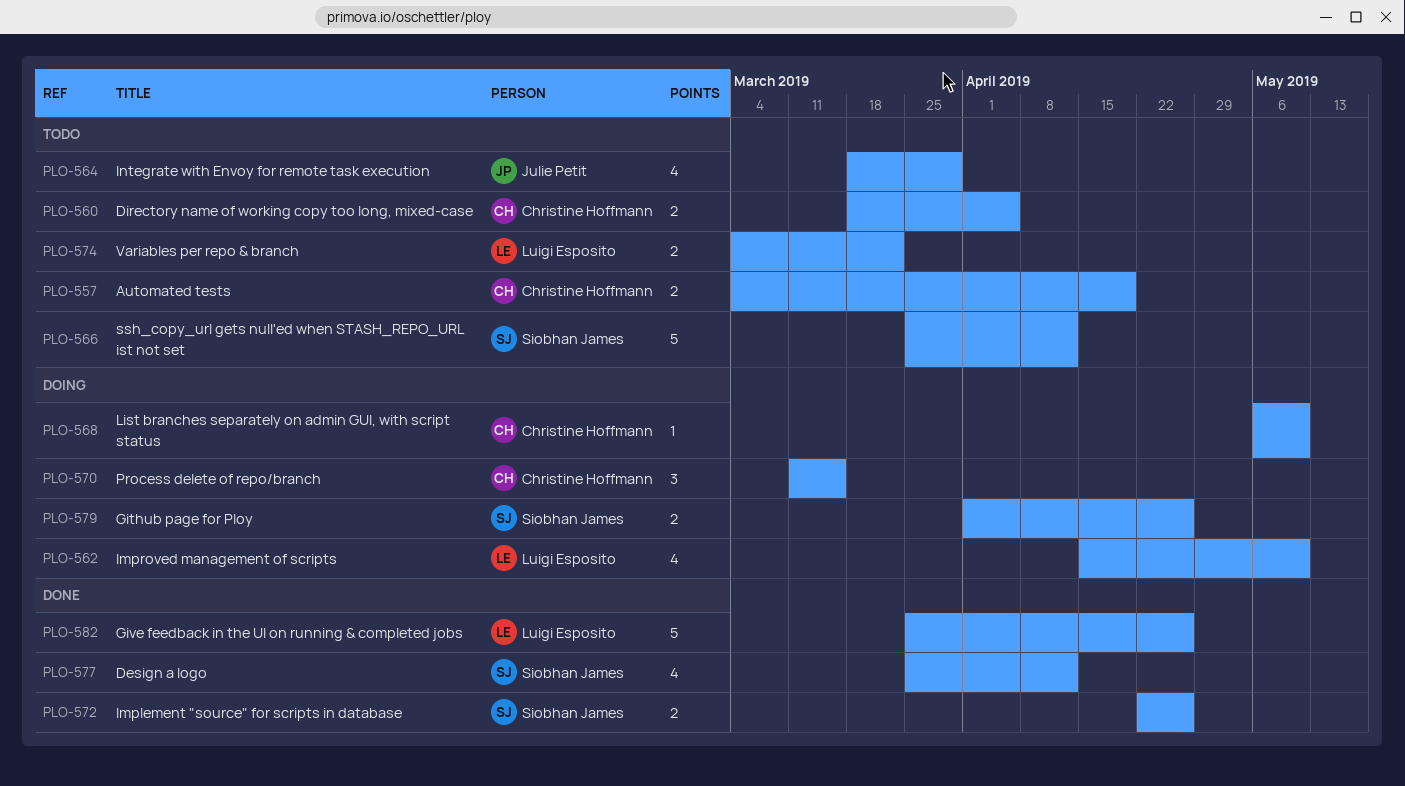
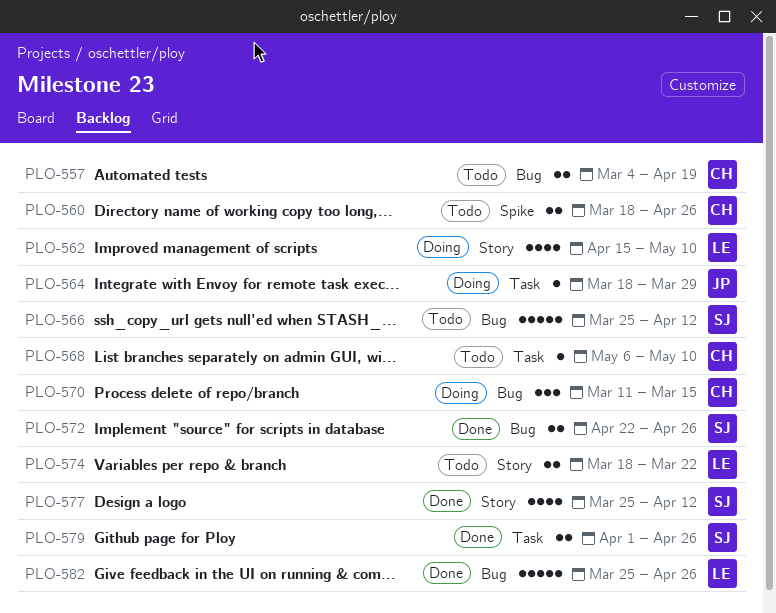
PLO-560, due: Apr 5 -> Apr 26
PLO-564, status: Todo -> Doing
PLO-564, estimate: 4 -> 1
PLO-568, status: Doing -> Todo
PLO-574, start: Mar 4 -> Mar 18
PLO-579, status: Doing -> Done

